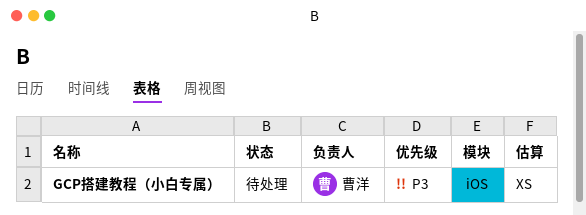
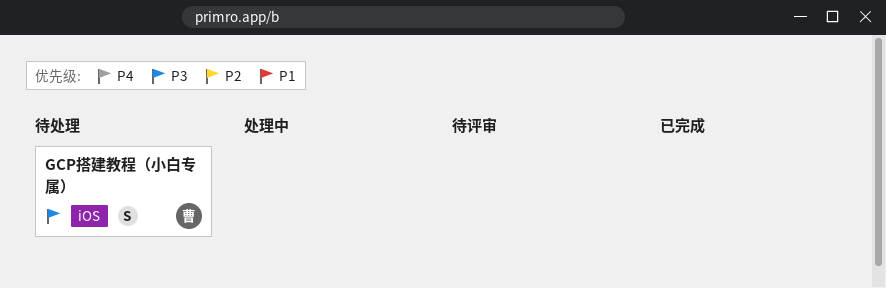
GCP搭建教程（小白专属）, estimate: XS -> S

